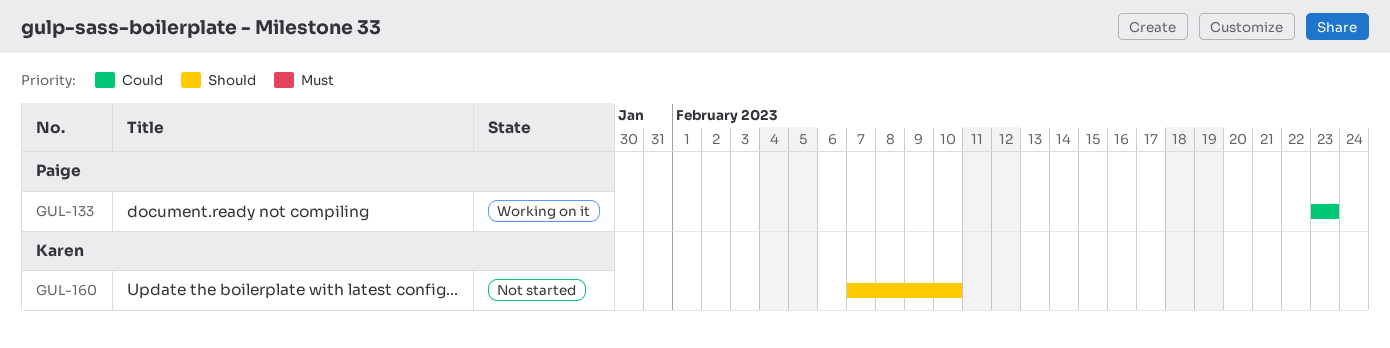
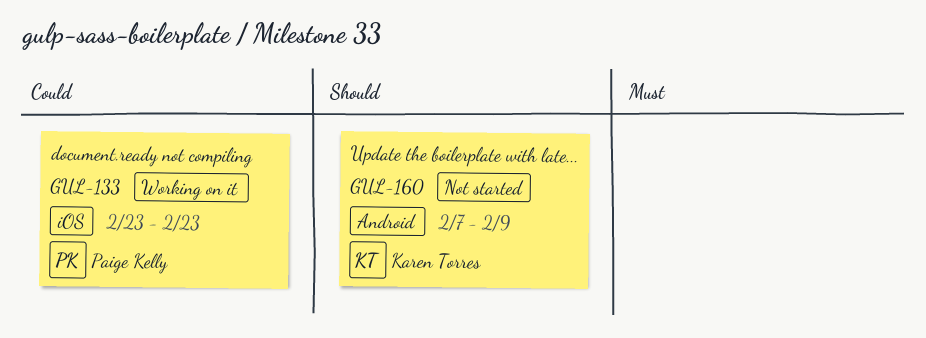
GUL-160, due: Feb 10 -> Feb 9

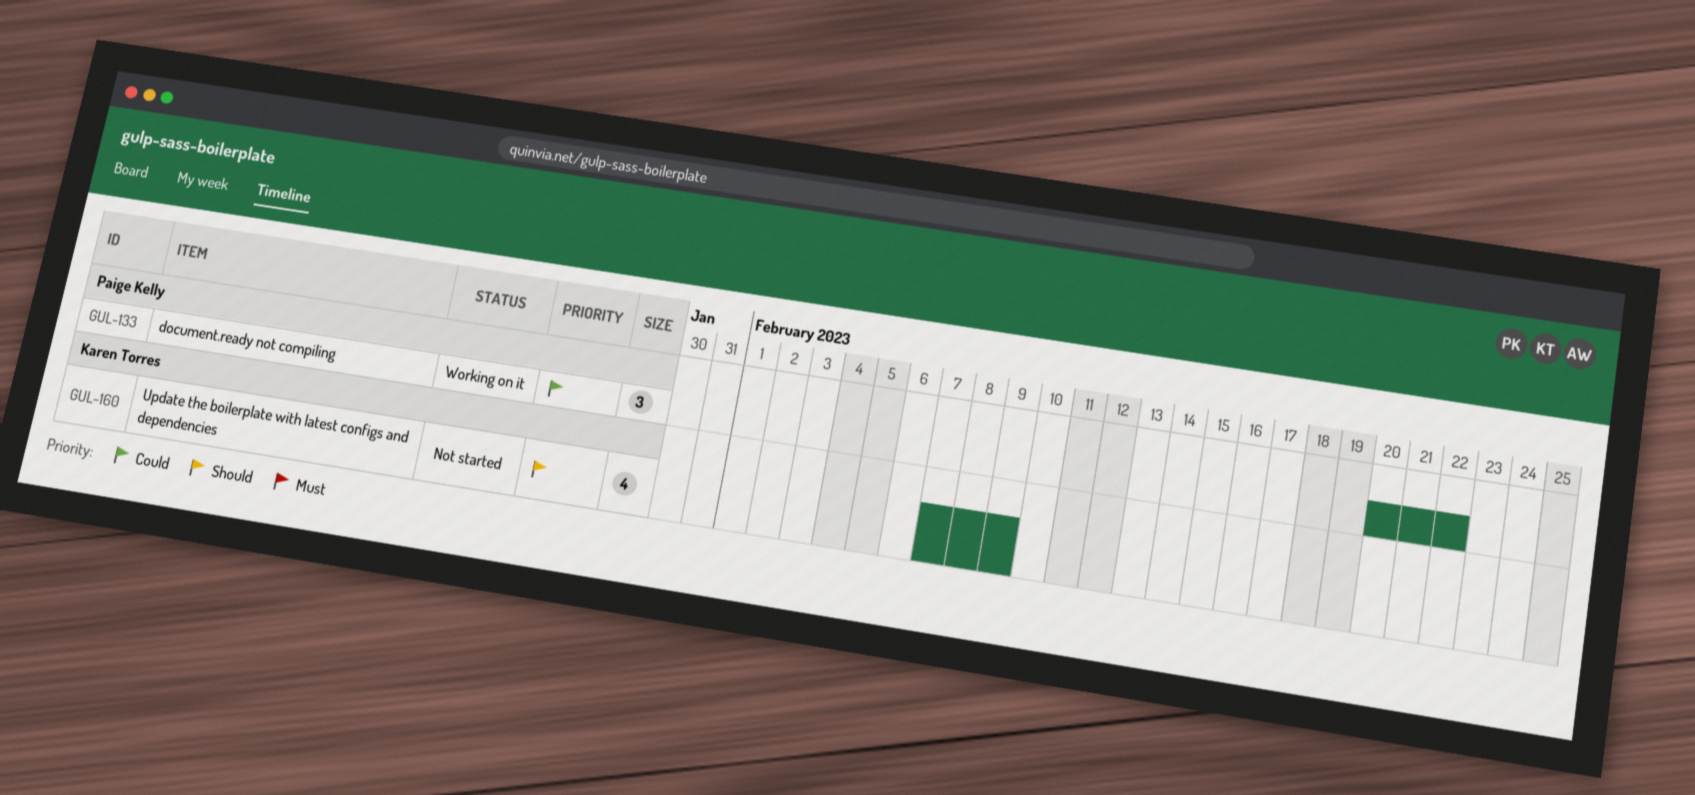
GUL-133, start: Feb 23 -> Feb 20
GUL-133, due: Feb 23 -> Feb 22

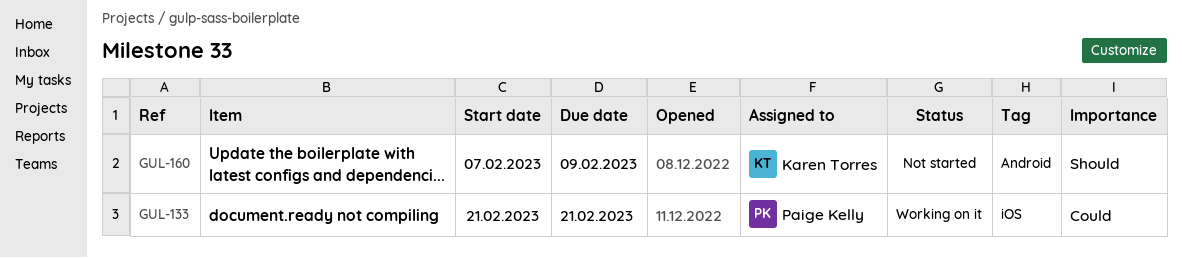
GUL-133, start: Feb 20 -> Feb 21
GUL-133, due: Feb 22 -> Feb 21

